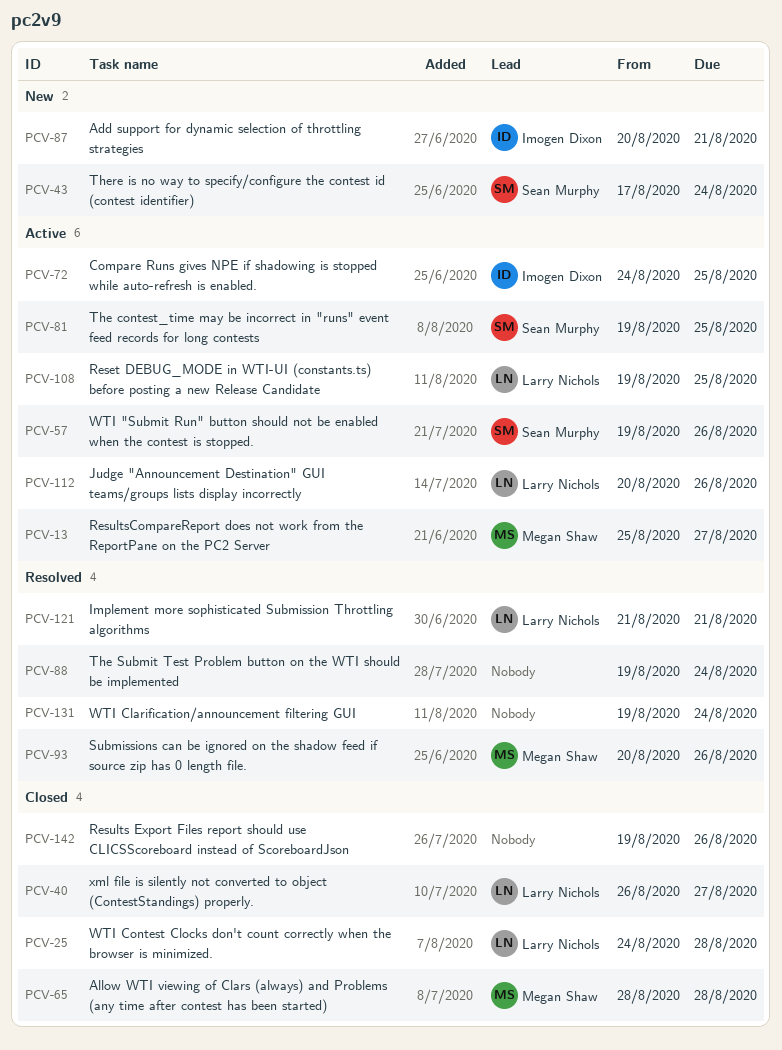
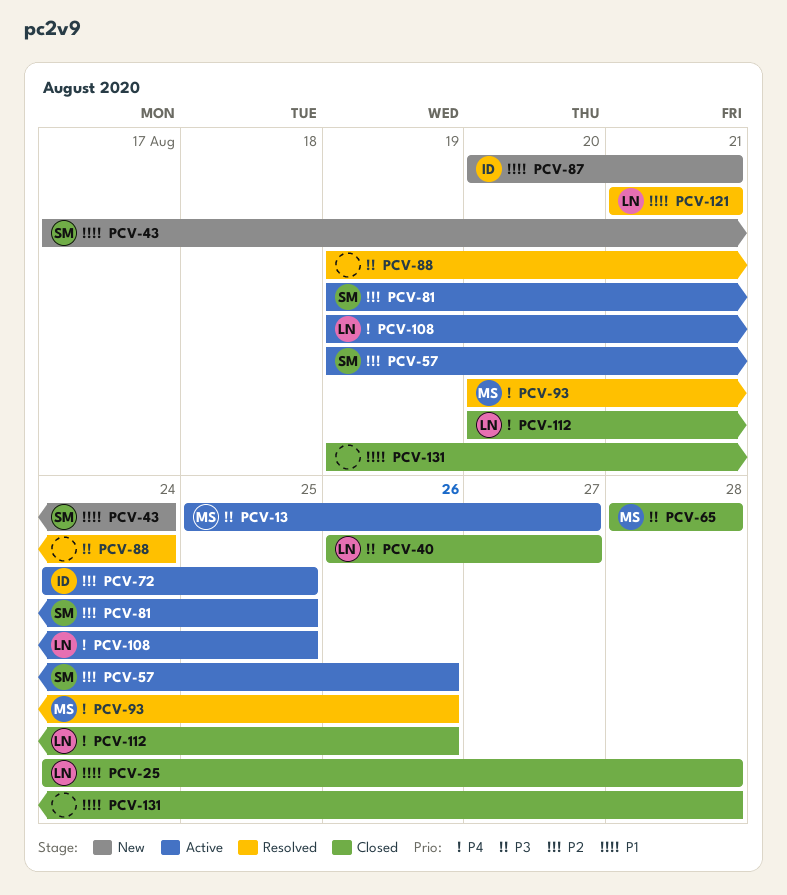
PCV-112, status: Active -> Closed
PCV-131, status: Resolved -> Closed
PCV-131, due: Aug 24 -> Aug 28
PCV-142: present -> none

